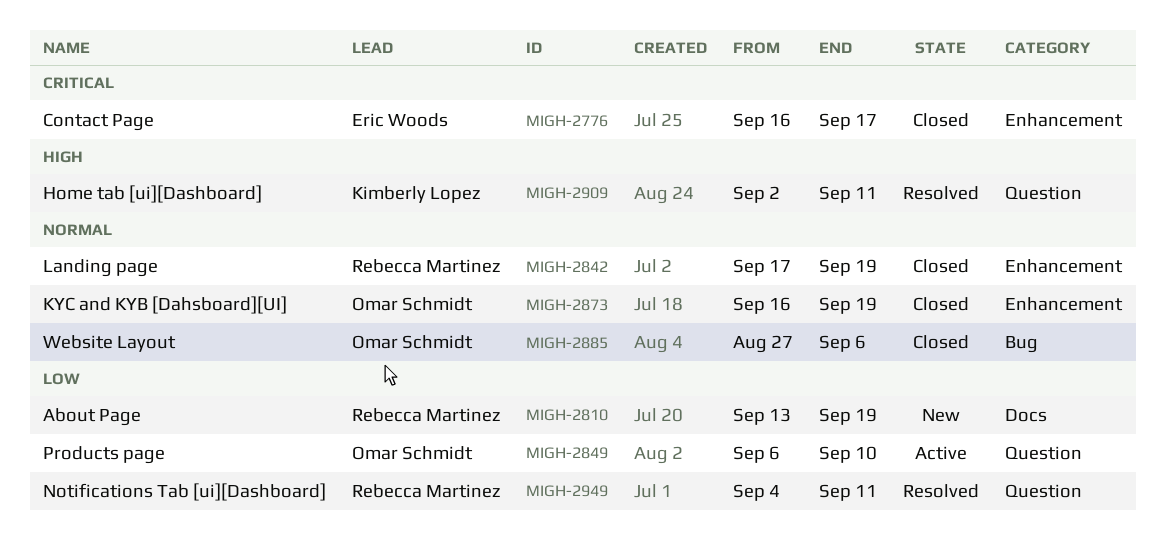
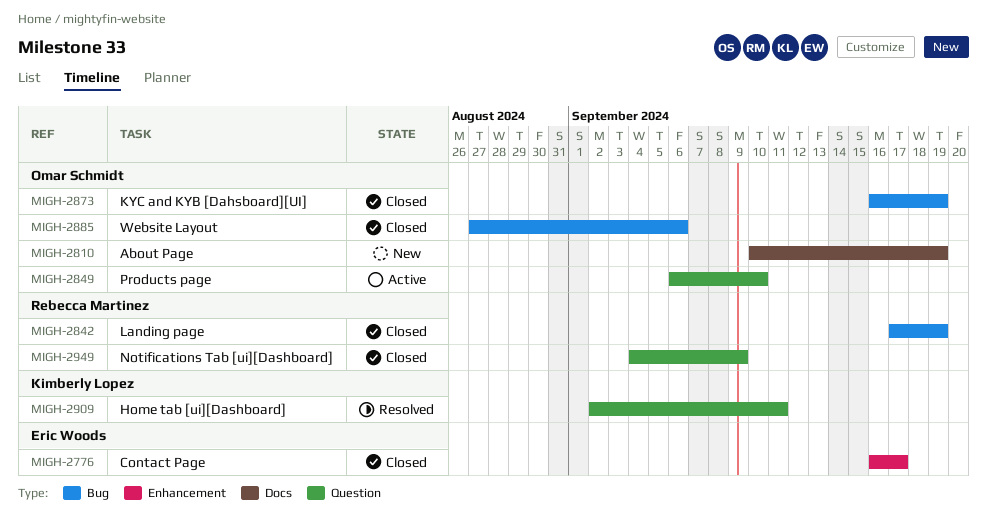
MIGH-2810, owner: Rebecca Martinez -> Omar Schmidt
MIGH-2810, start: Sep 13 -> Sep 10
MIGH-2842, label: Enhancement -> Bug
MIGH-2873, label: Enhancement -> Bug
MIGH-2949, status: Resolved -> Closed
MIGH-2949, due: Sep 11 -> Sep 9

